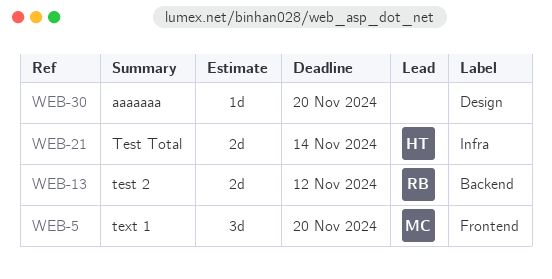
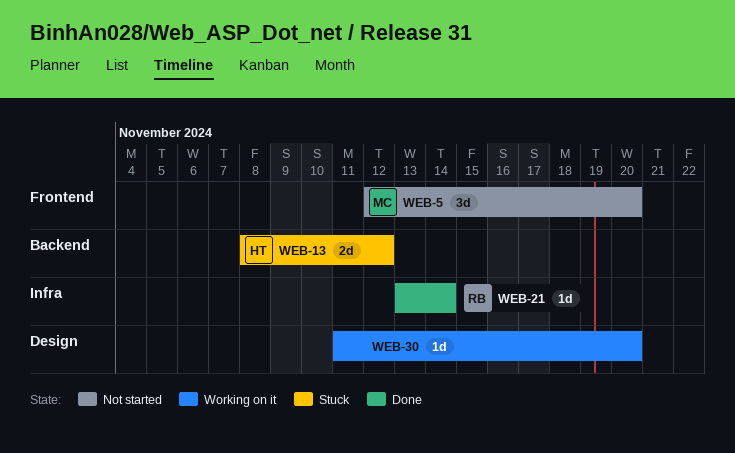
WEB-13, owner: RB -> HT
WEB-21, owner: HT -> RB
WEB-21, estimate: 2d -> 1d

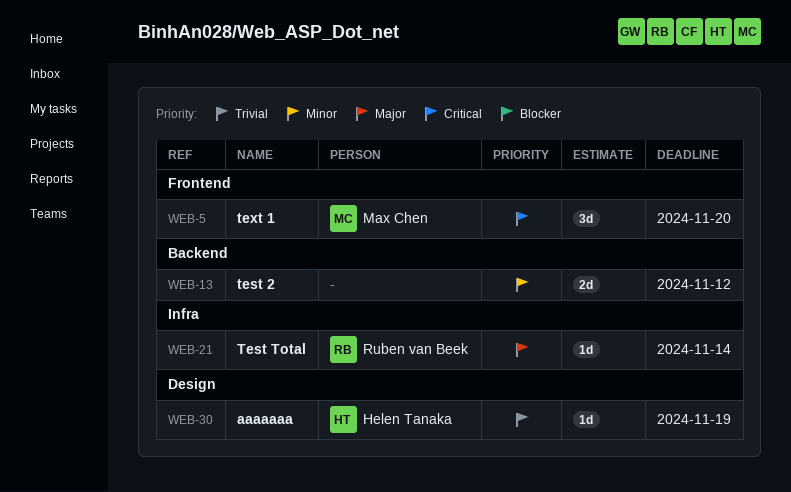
WEB-13, owner: Helen Tanaka -> none
WEB-30, owner: none -> Helen Tanaka
WEB-30, due: Nov 20 -> Nov 19

